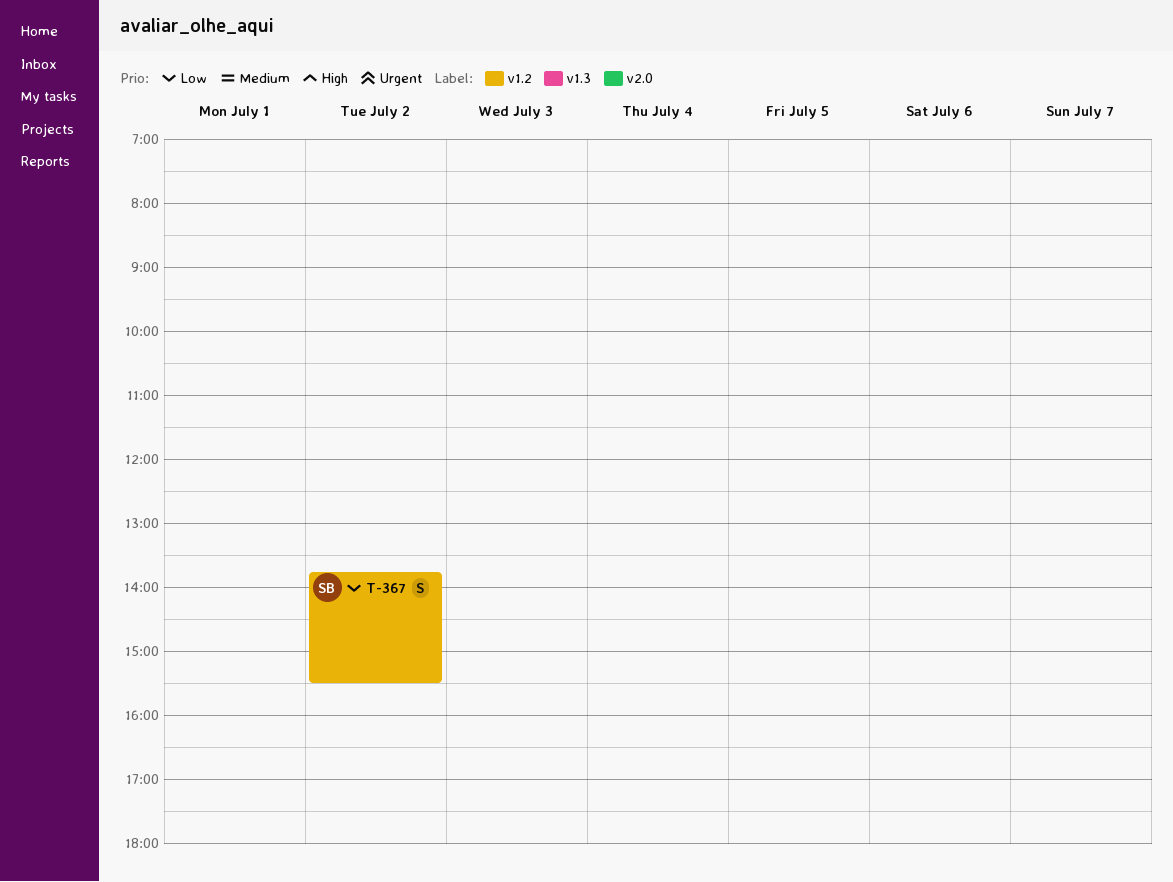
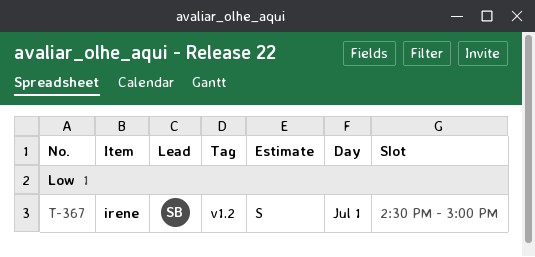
T-367, day: Jul 2 -> Jul 1
T-367, begins: 13:45 -> 14:30
T-367, ends: 15:30 -> 15:00

